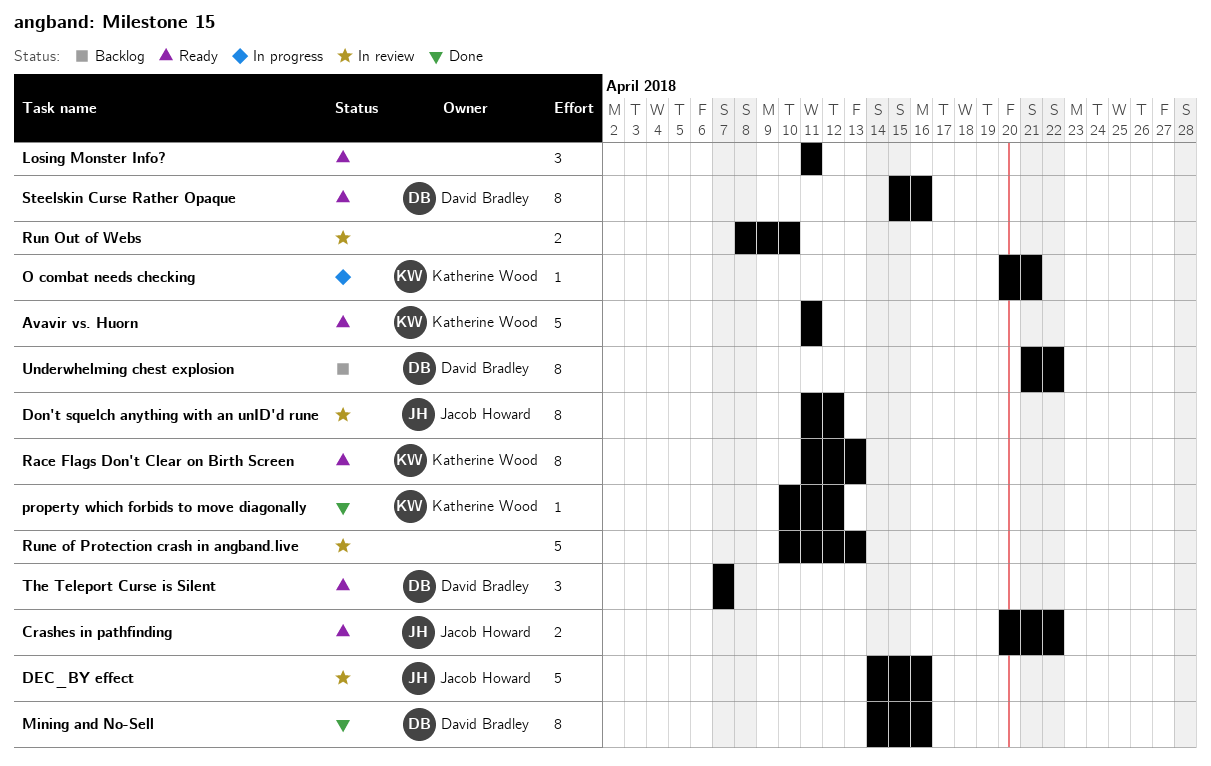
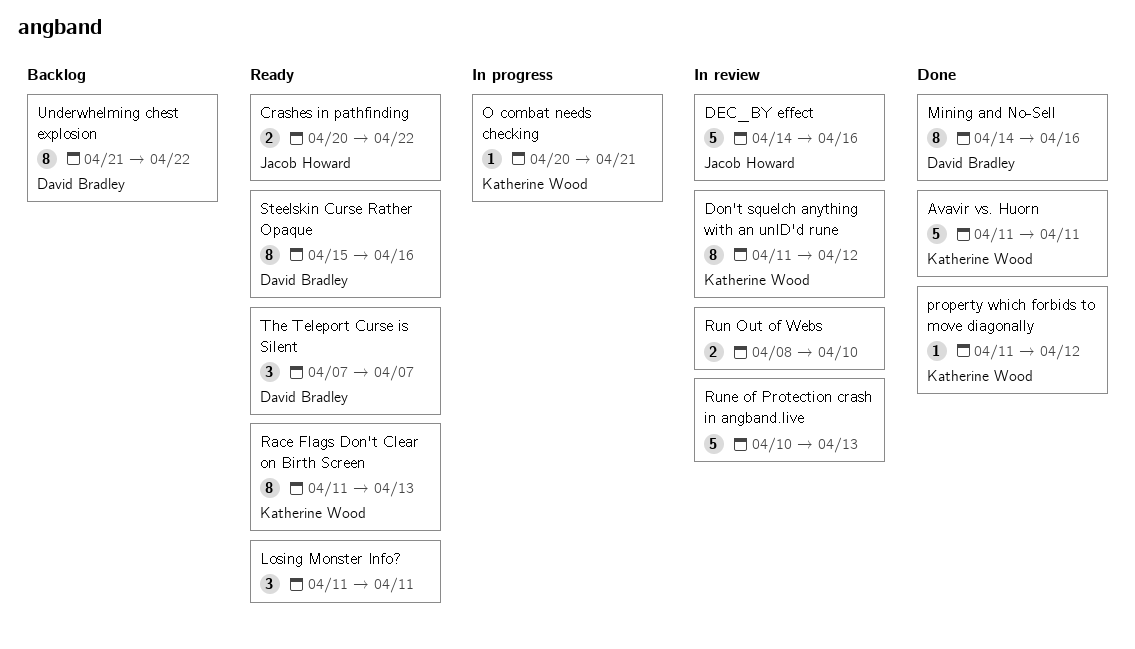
Avavir vs. Huorn, status: Ready -> Done
Don't squelch anything with an unID'd rune, owner: Jacob Howard -> Katherine Wood
property which forbids to move diagonally, start: Apr 10 -> Apr 11

